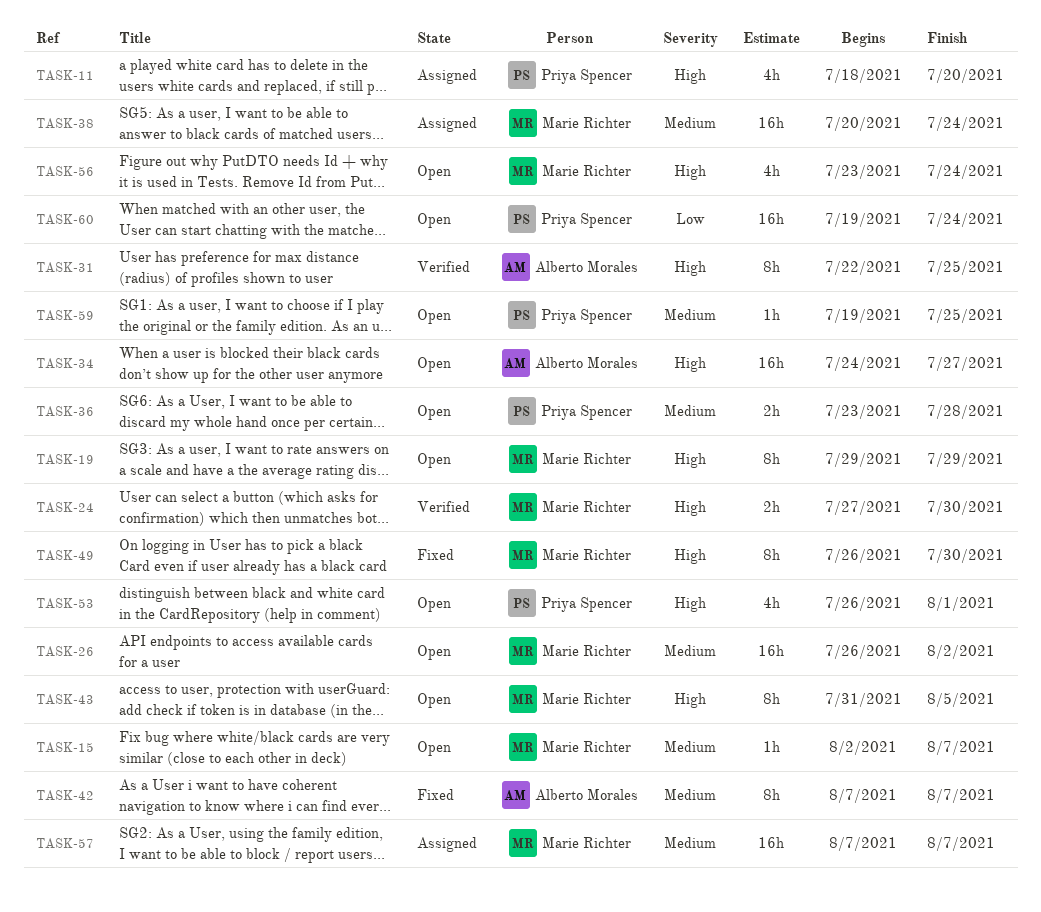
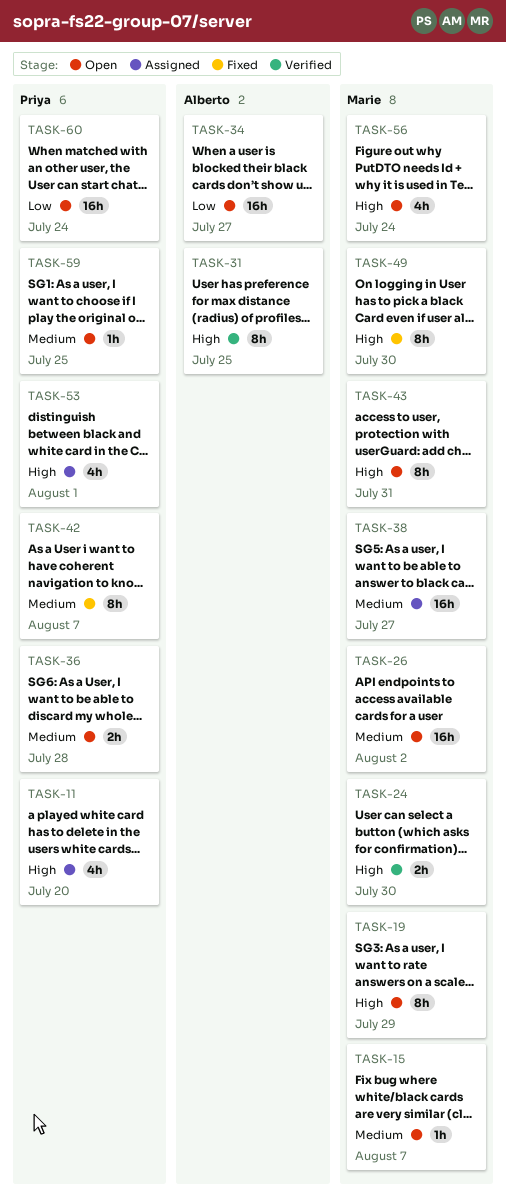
TASK-34, priority: High -> Low
TASK-38, due: Jul 24 -> Jul 27
TASK-42, owner: Alberto Morales -> Priya Spencer
TASK-43, due: Aug 5 -> Jul 31
TASK-53, status: Open -> Assigned
TASK-57: present -> none

